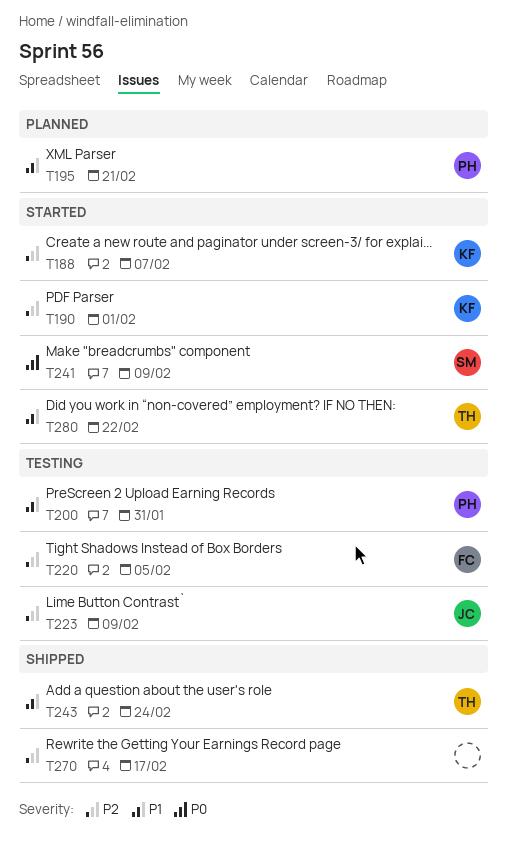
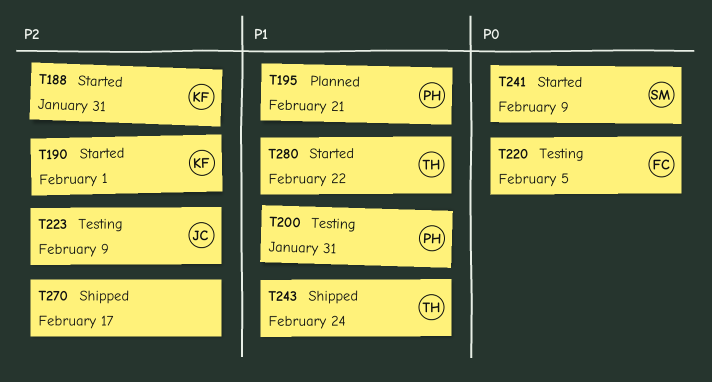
T188, due: Feb 7 -> Jan 31
T220, priority: P2 -> P0

